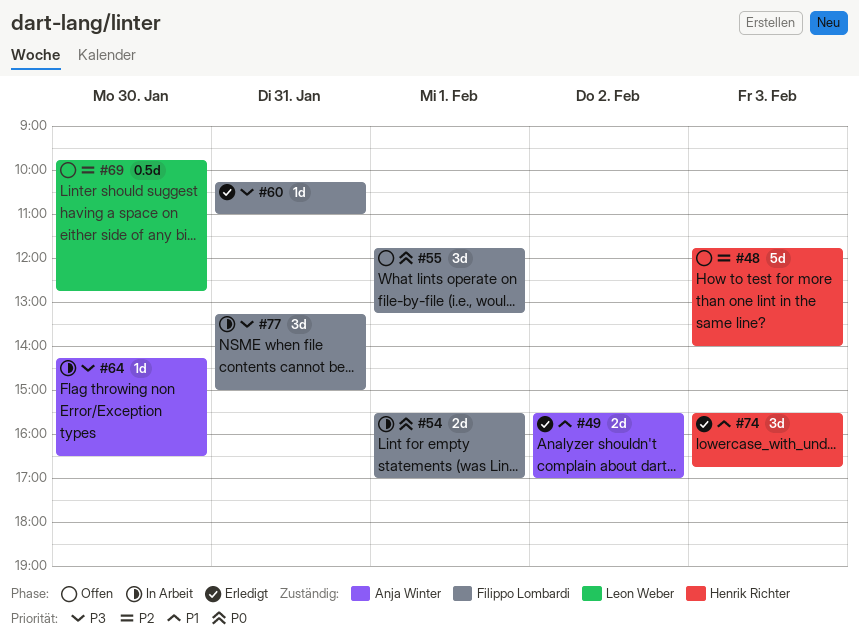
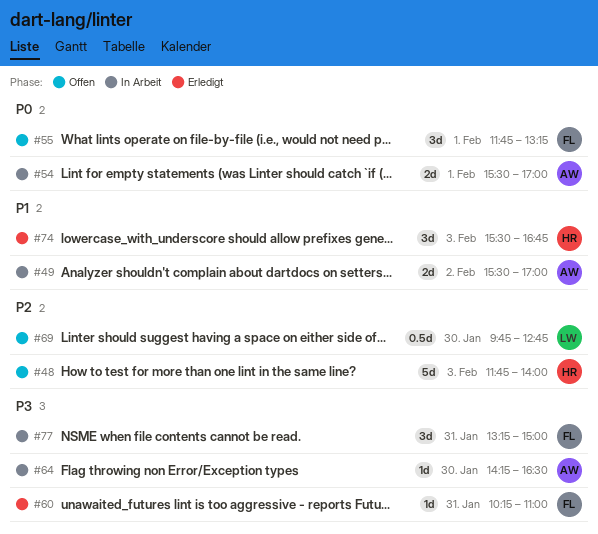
#49, status: Erledigt -> In Arbeit
#54, owner: Filippo Lombardi -> Anja Winter

